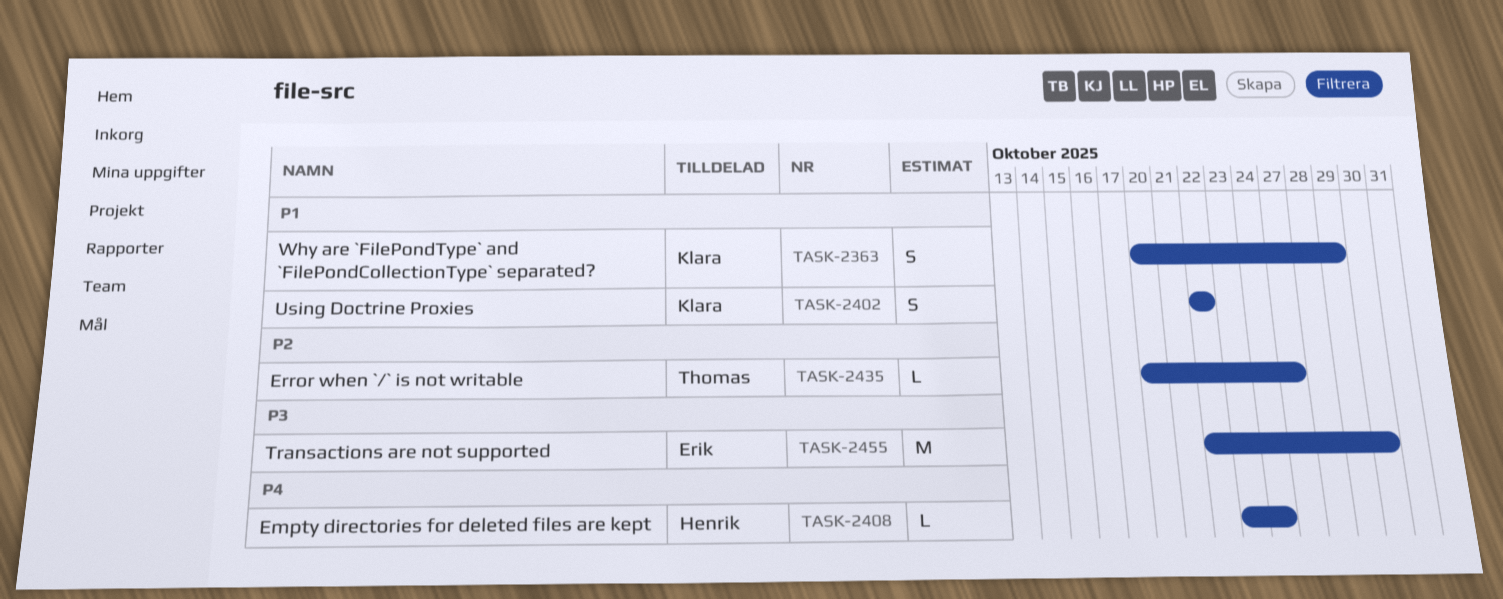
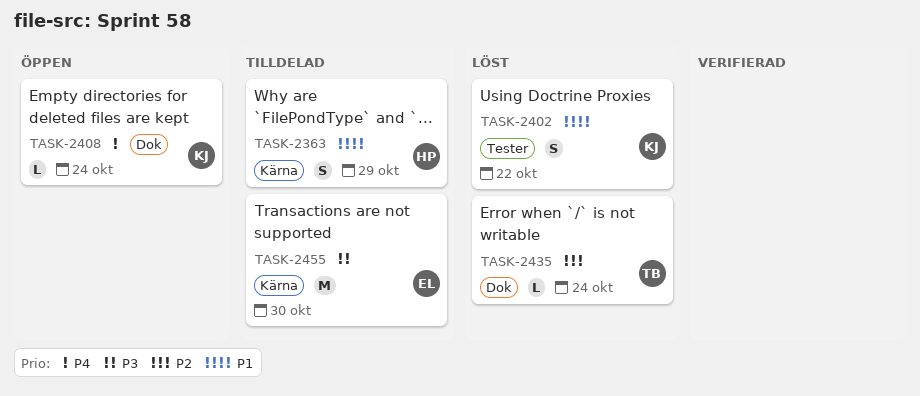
TASK-2363, owner: Klara -> Henrik
TASK-2408, owner: Henrik -> Klara
TASK-2435, due: Oct 27 -> Oct 24

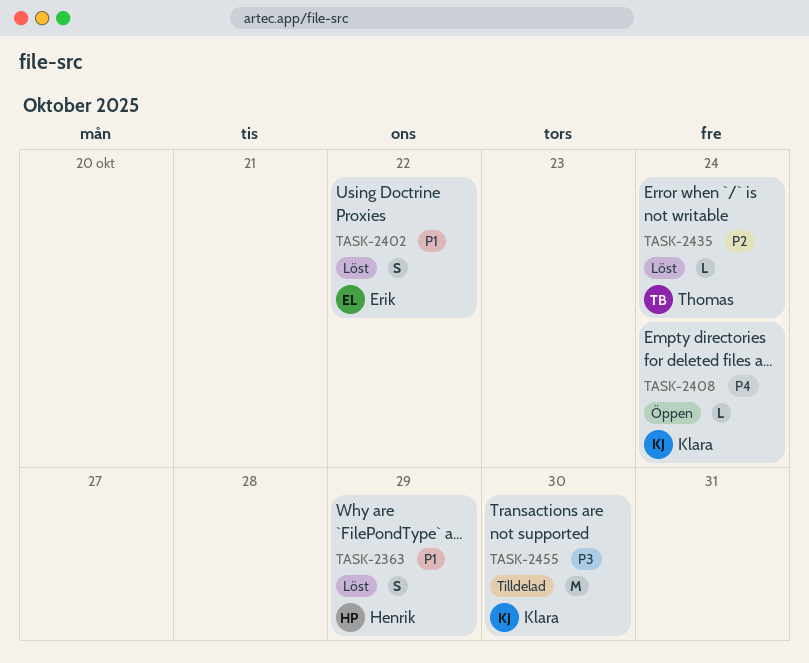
TASK-2363, status: Tilldelad -> Löst
TASK-2402, owner: Klara -> Erik
TASK-2455, owner: Erik -> Klara

